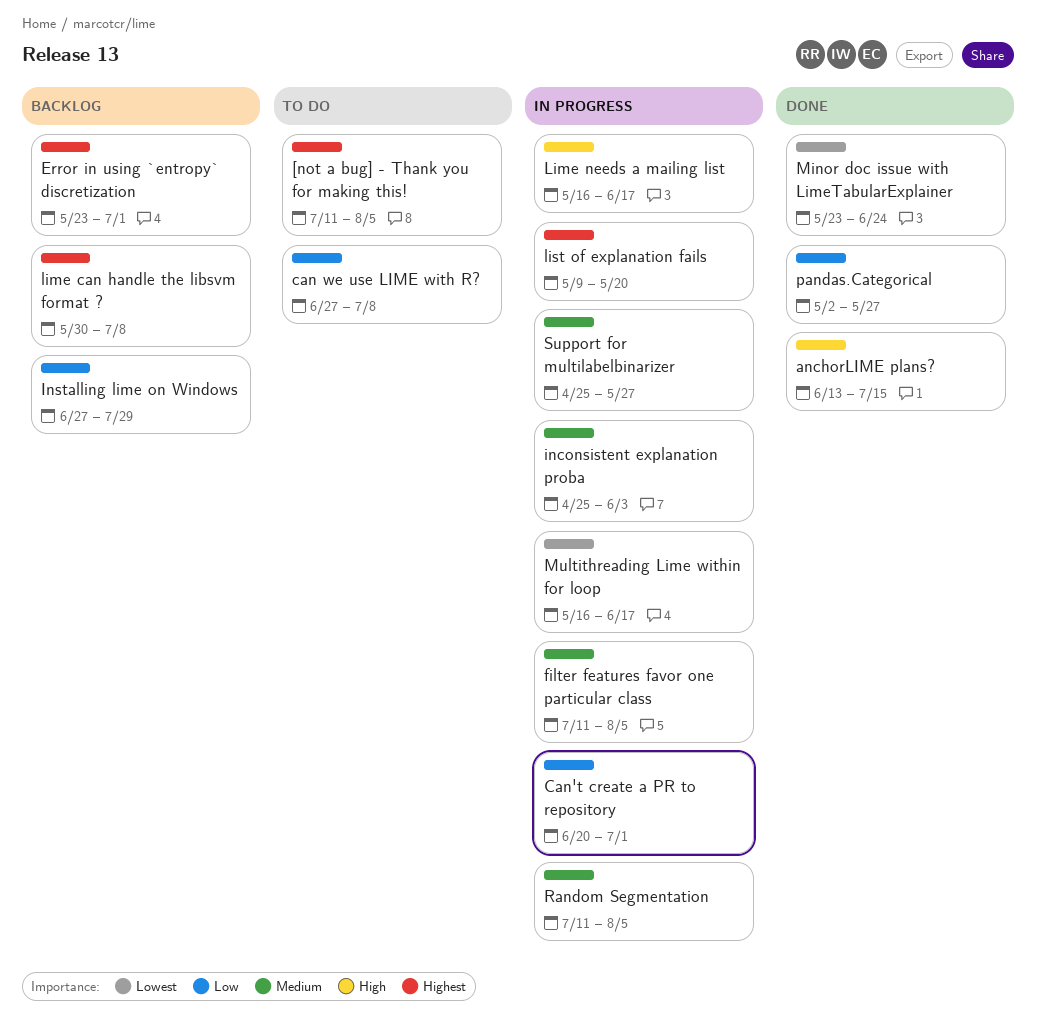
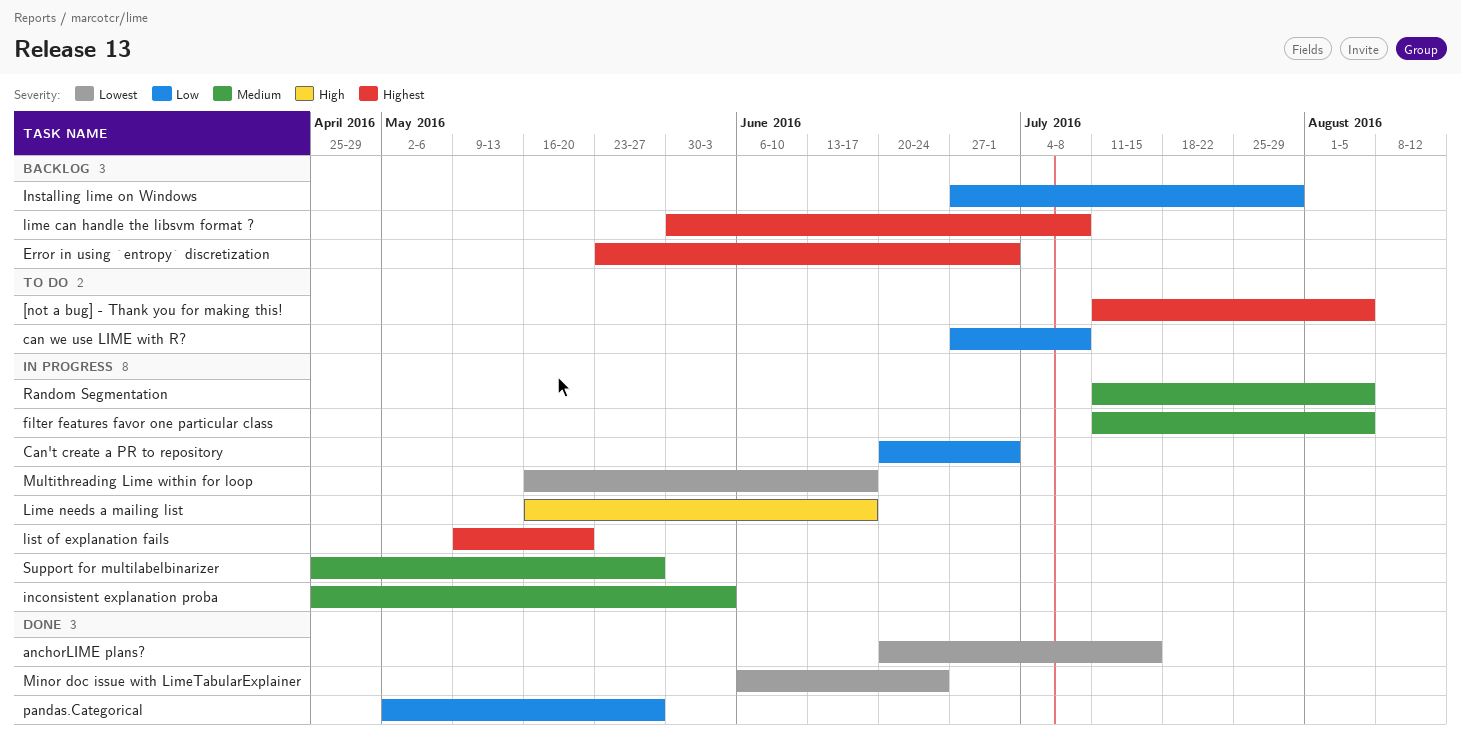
anchorLIME plans?, priority: High -> Lowest
anchorLIME plans?, start: Jun 13 -> Jun 20
Minor doc issue with LimeTabularExplainer, start: May 23 -> Jun 6

